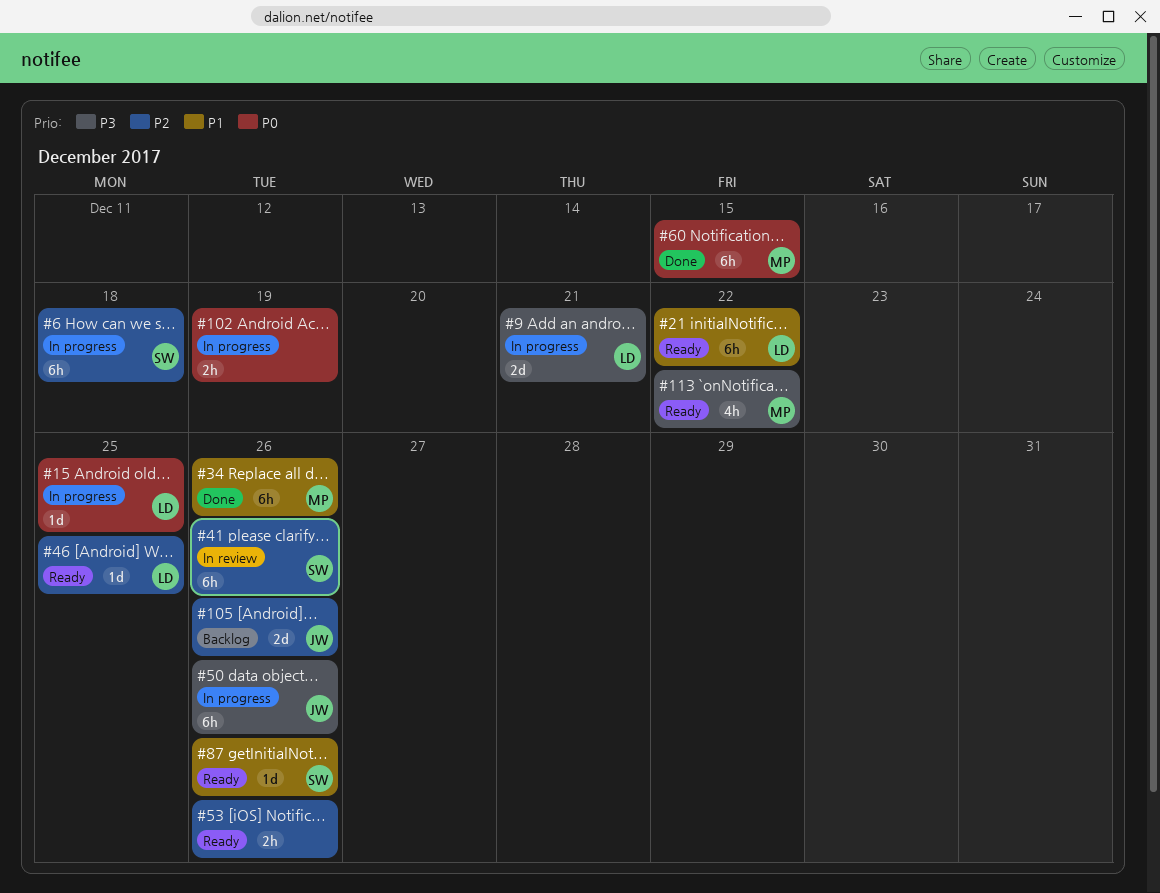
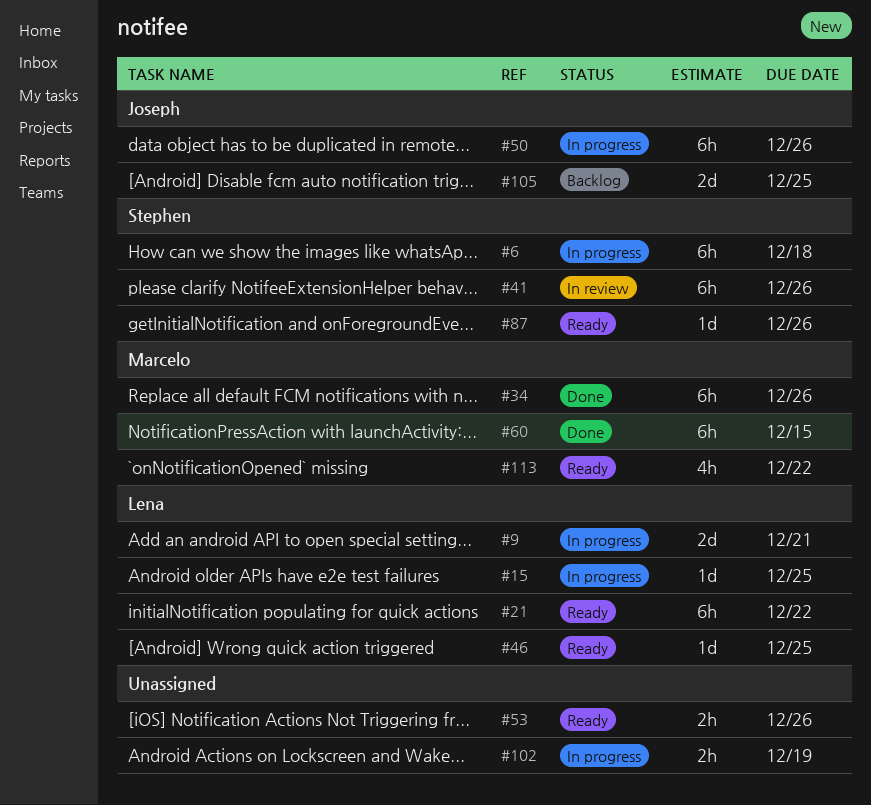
#105, due: Dec 26 -> Dec 25

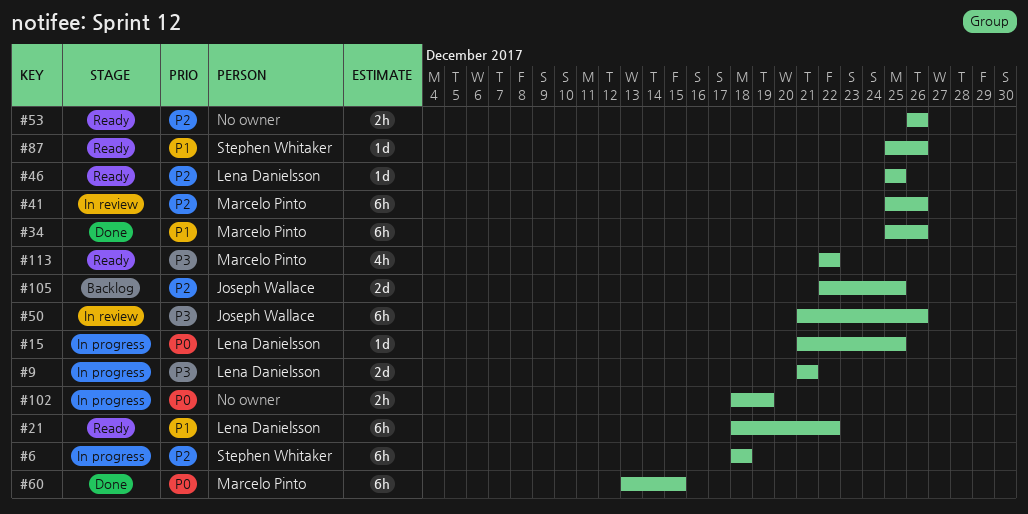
#41, owner: Stephen Whitaker -> Marcelo Pinto
#50, status: In progress -> In review

